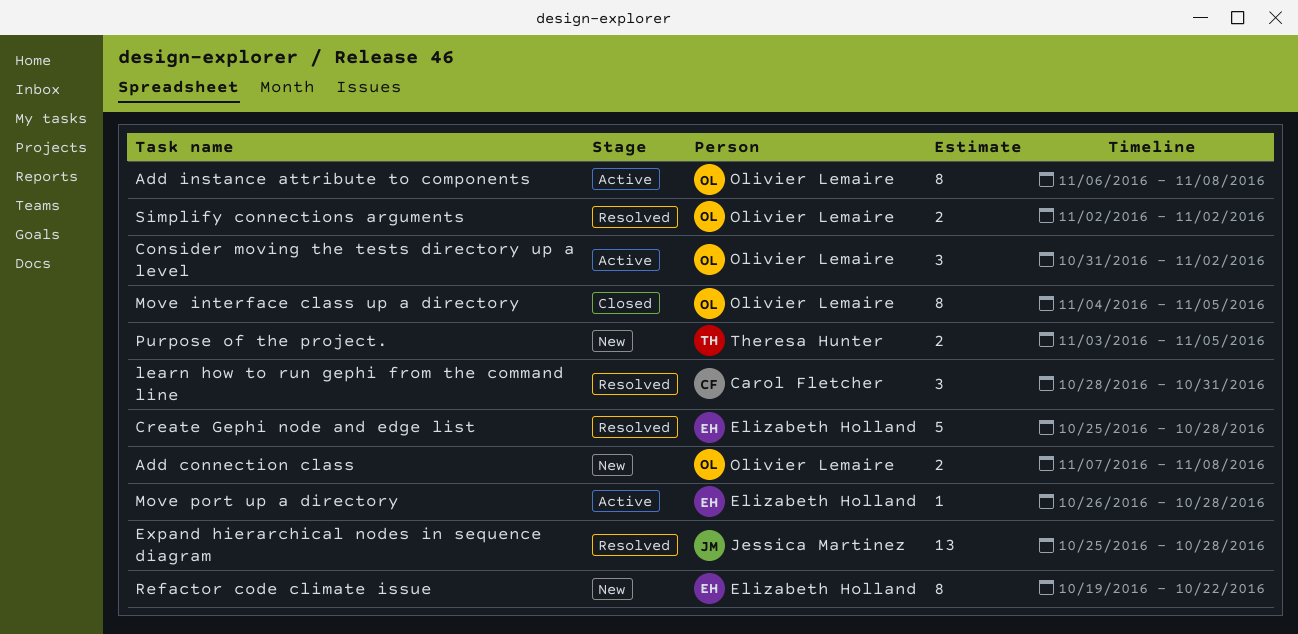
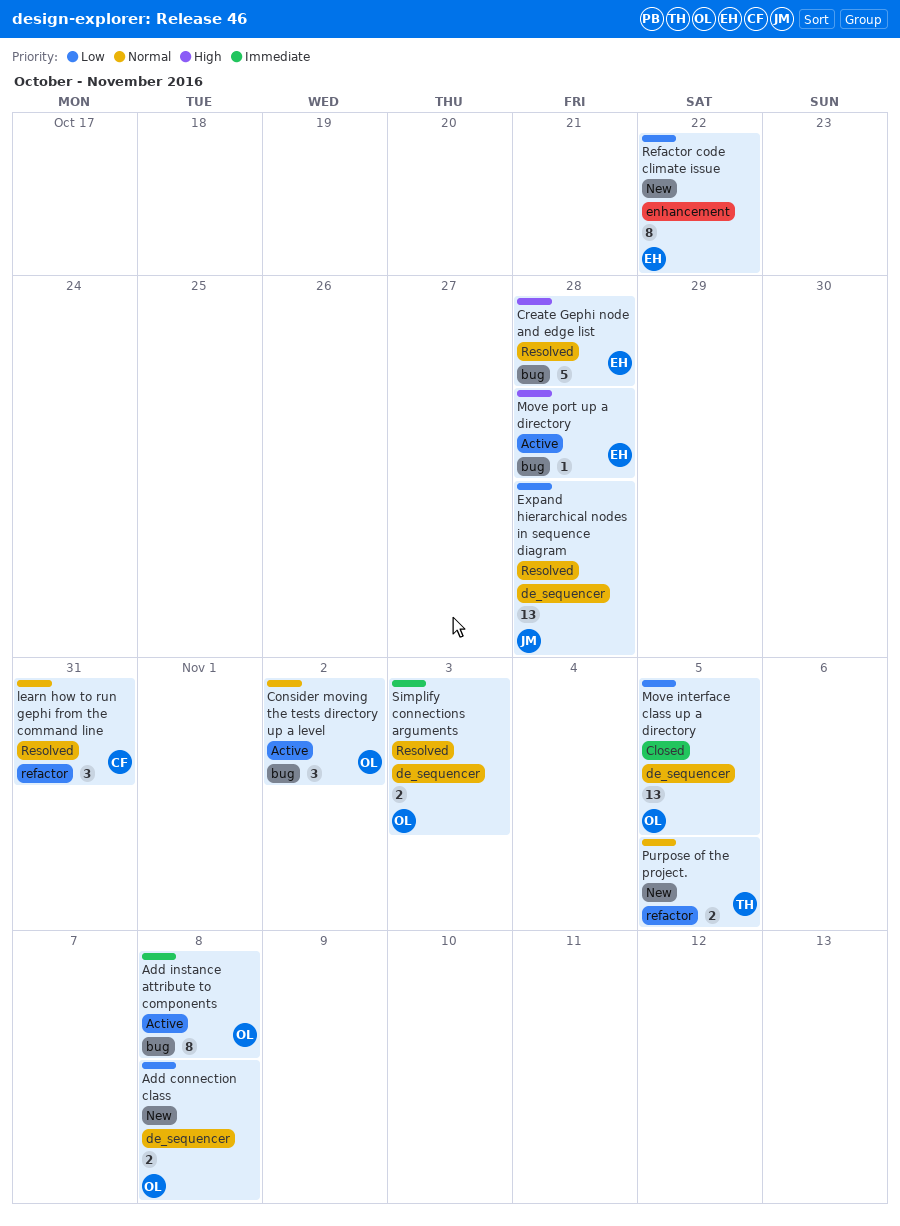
Move interface class up a directory, estimate: 8 -> 13
Simplify connections arguments, due: Nov 2 -> Nov 3

